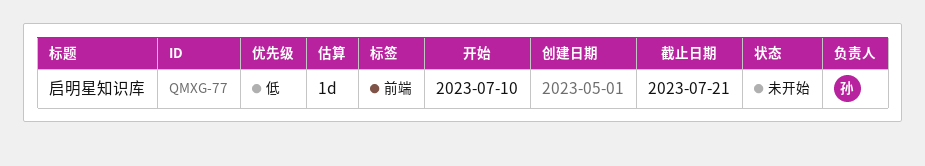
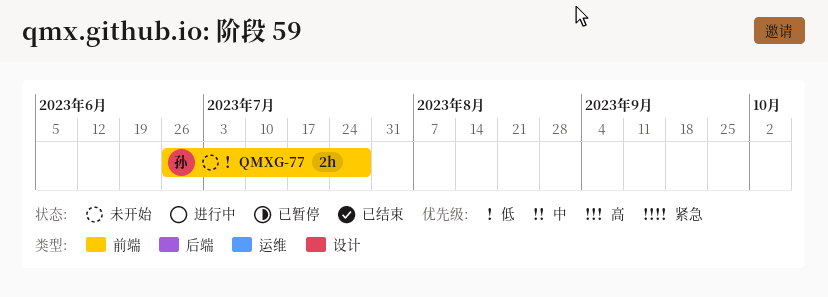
QMXG-77, estimate: 1d -> 2h
QMXG-77, start: Jul 10 -> Jun 26
QMXG-77, due: Jul 21 -> Jul 28

